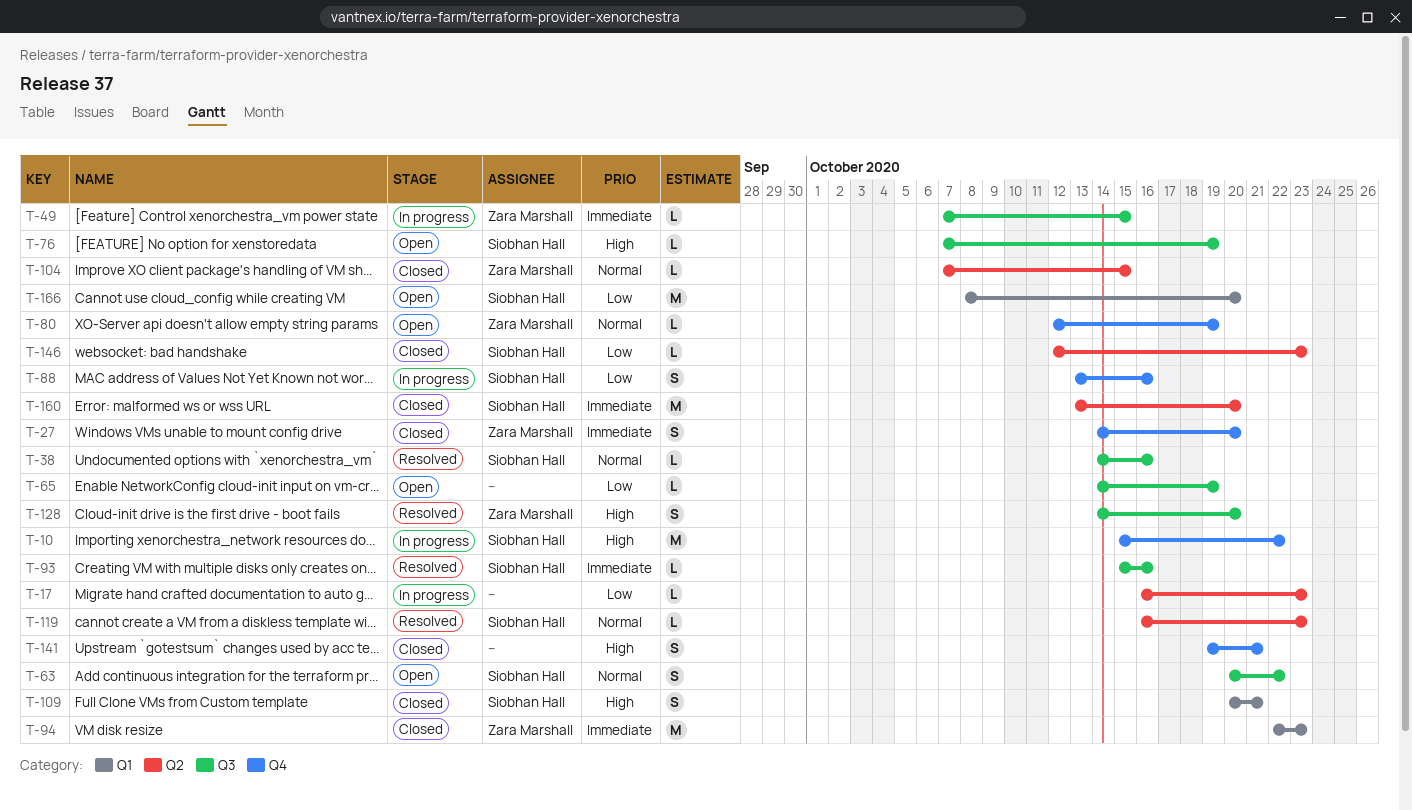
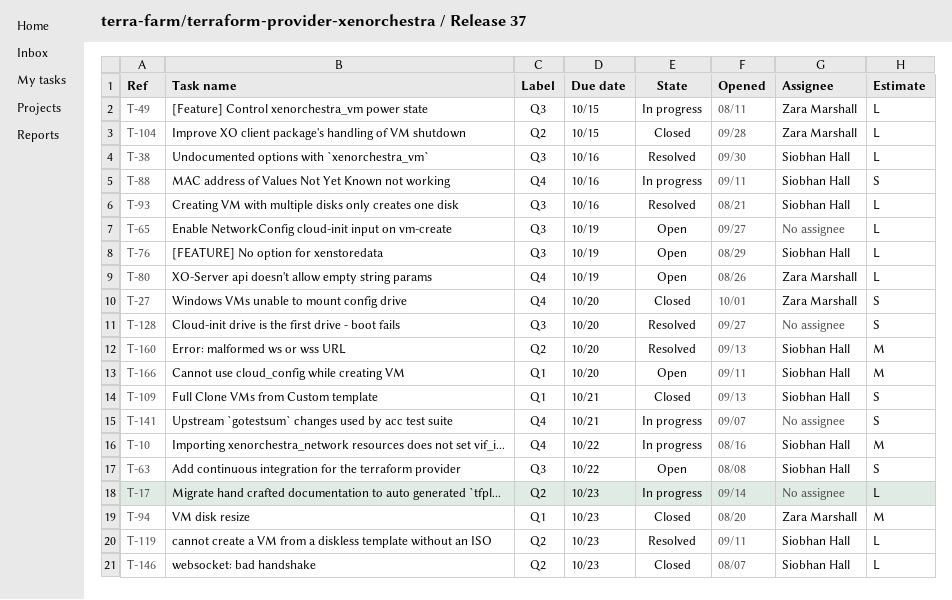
T-128, owner: Zara Marshall -> none
T-141, status: Closed -> In progress
T-160, status: Closed -> Resolved

